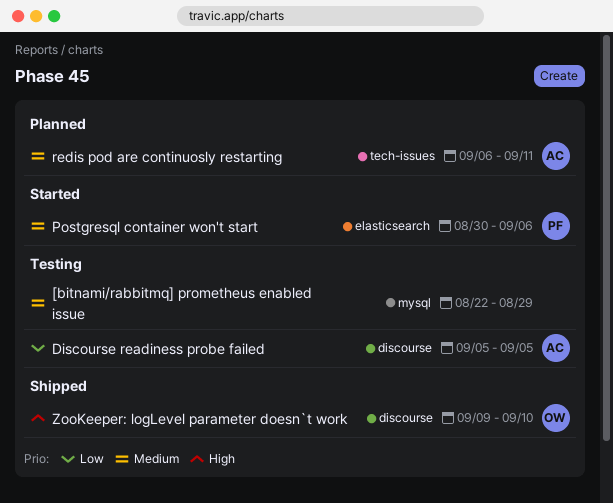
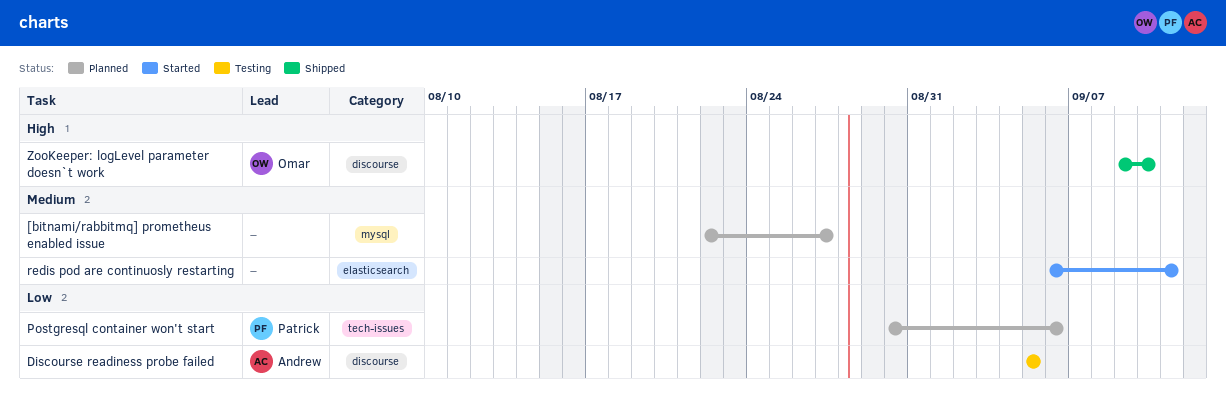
[bitnami/rabbitmq] prometheus enabled issue, status: Testing -> Planned
[bitnami/rabbitmq] prometheus enabled issue, due: Aug 29 -> Aug 27
Postgresql container won't start, status: Started -> Planned
Postgresql container won't start, priority: Medium -> Low
Postgresql container won't start, label: elasticsearch -> tech-issues
redis pod are continuosly restarting, status: Planned -> Started
redis pod are continuosly restarting, owner: Andrew -> none
redis pod are continuosly restarting, label: tech-issues -> elasticsearch

